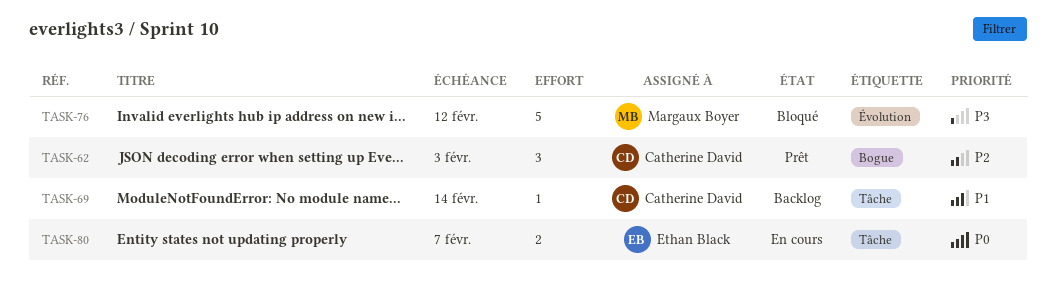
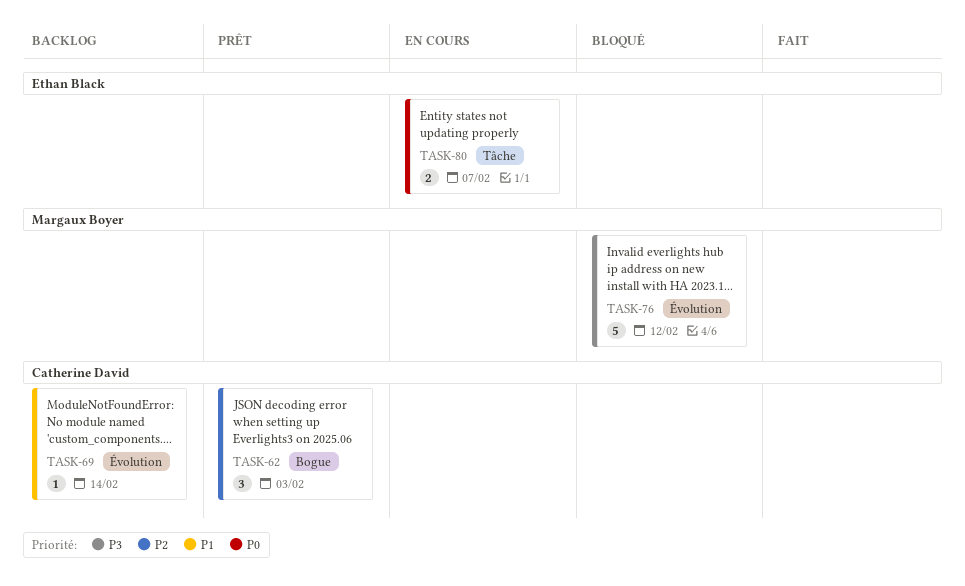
TASK-69, label: Tâche -> Évolution

